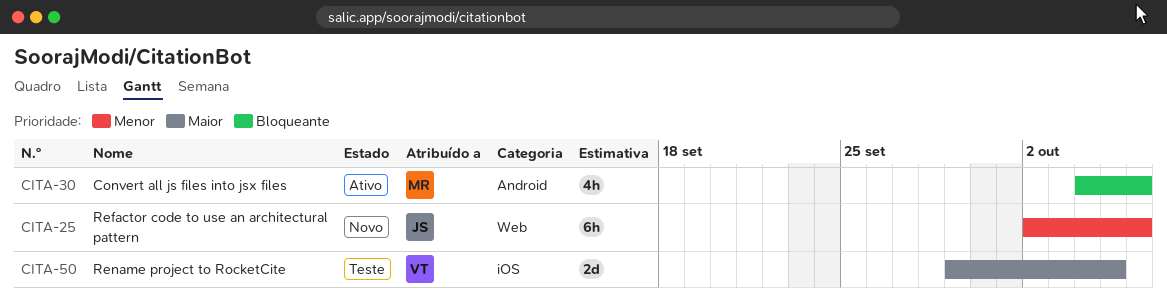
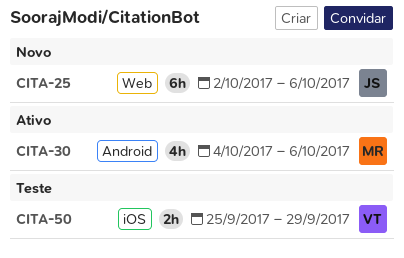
CITA-50, estimate: 2d -> 2h
CITA-50, start: Sep 29 -> Sep 25
CITA-50, due: Oct 5 -> Sep 29

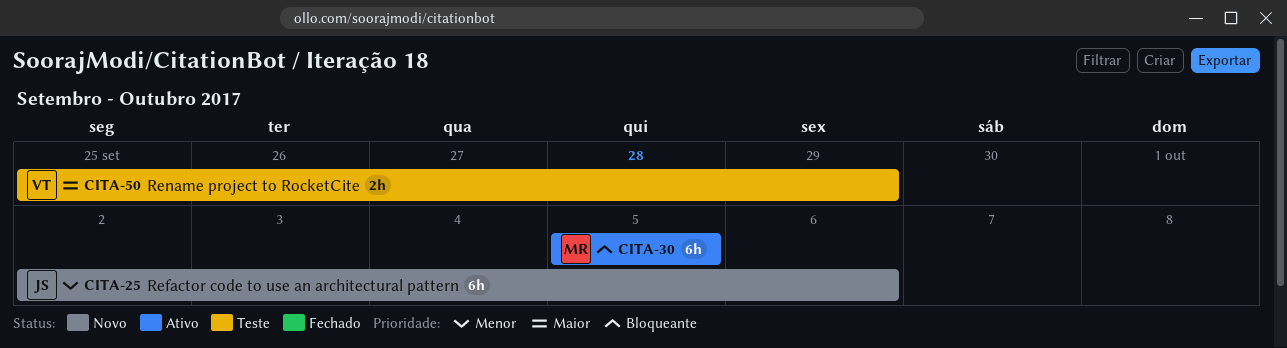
CITA-30, estimate: 4h -> 6h
CITA-30, start: Oct 4 -> Oct 5
CITA-30, due: Oct 6 -> Oct 5

